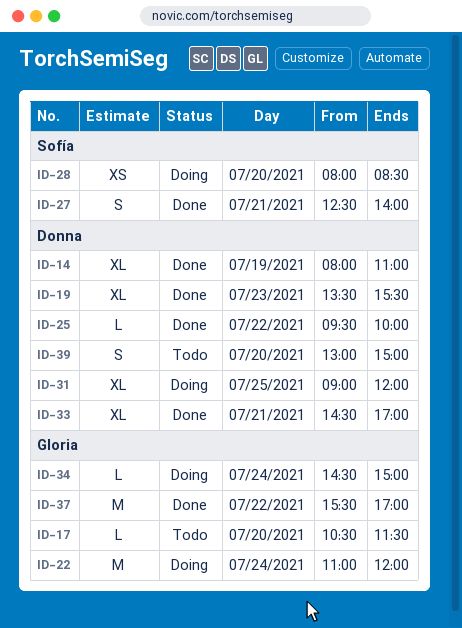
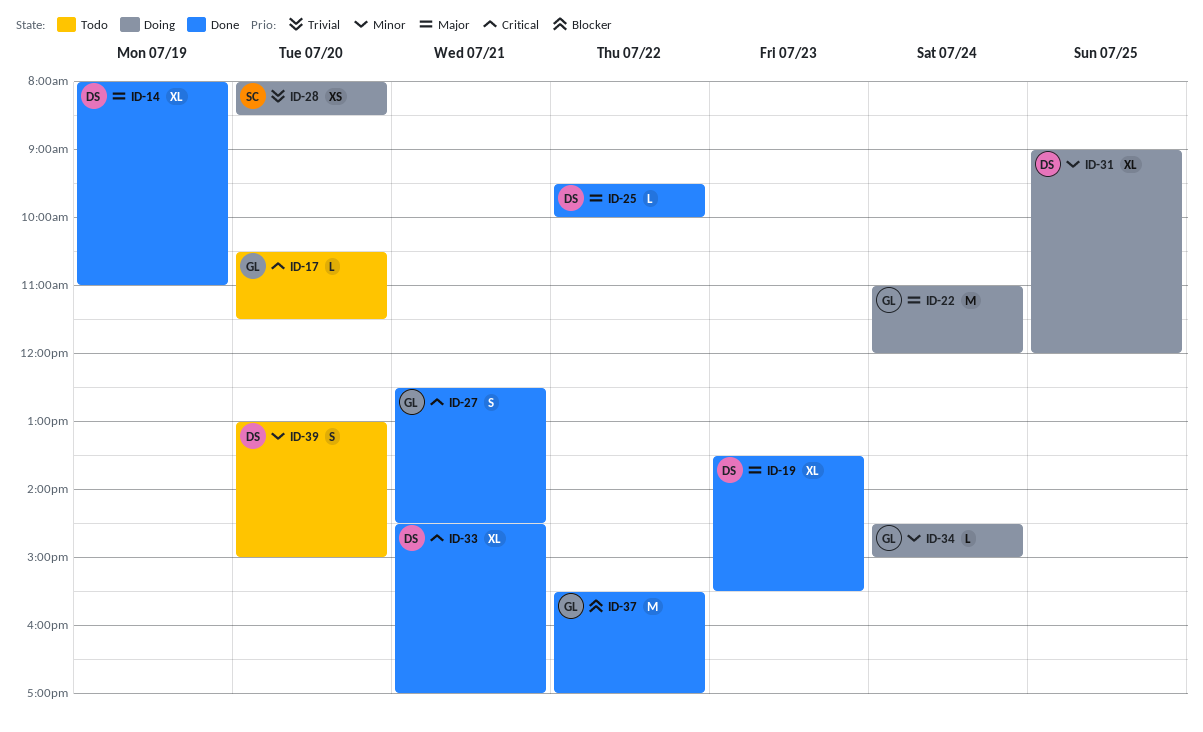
ID-27, owner: Sofía -> Gloria
ID-27, ends: 14:00 -> 14:30

